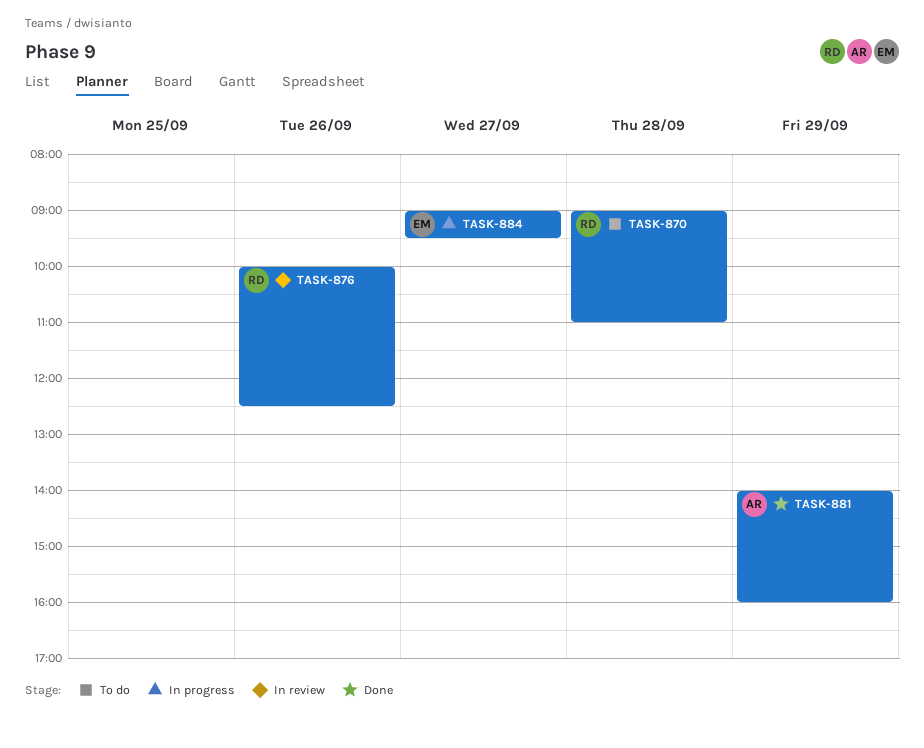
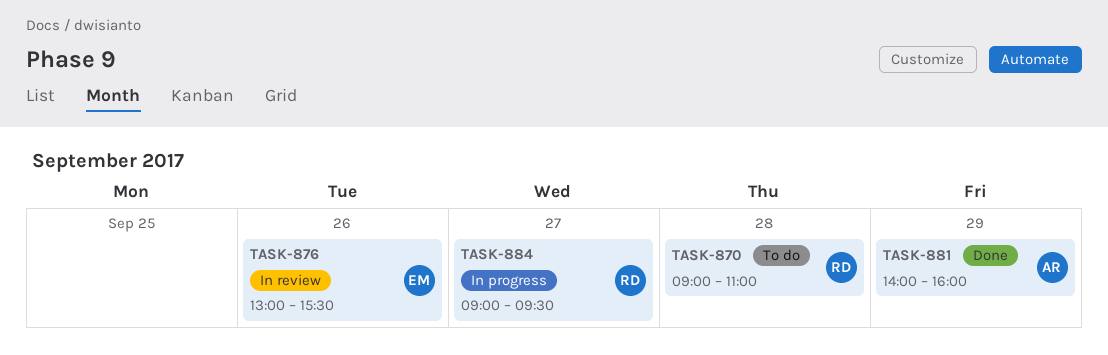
TASK-876, owner: RD -> EM
TASK-876, begins: 10:00 -> 13:00
TASK-876, ends: 12:30 -> 15:30
TASK-884, owner: EM -> RD

